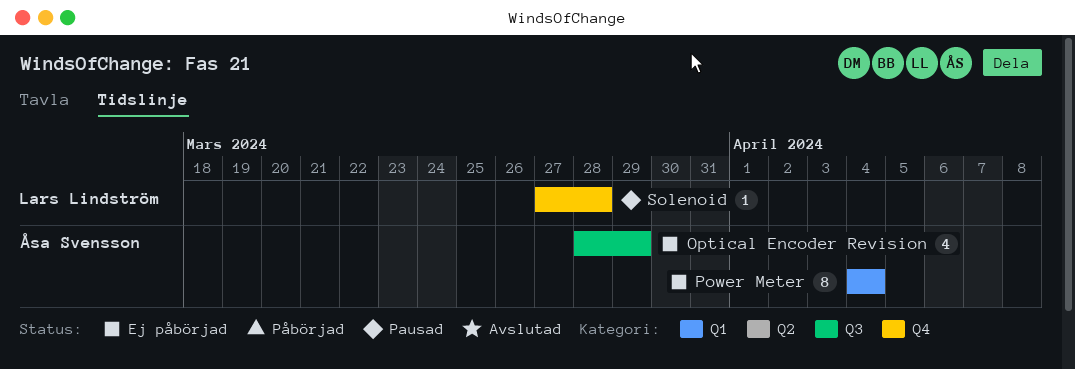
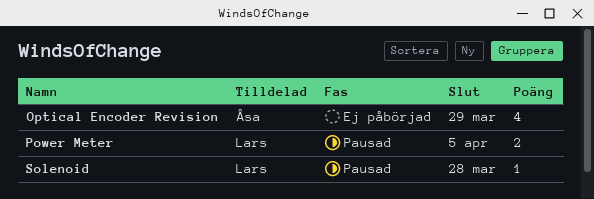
Power Meter, status: Ej påbörjad -> Pausad
Power Meter, owner: Åsa Svensson -> Lars Lindström
Power Meter, estimate: 8 -> 2
Power Meter, due: Apr 4 -> Apr 5

